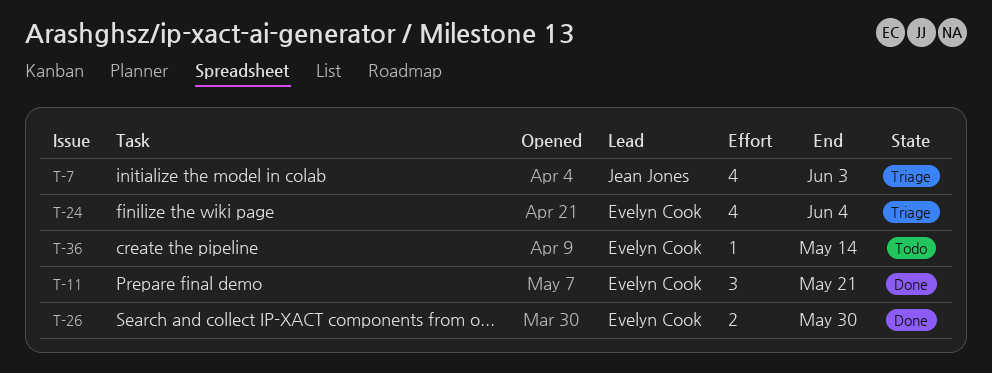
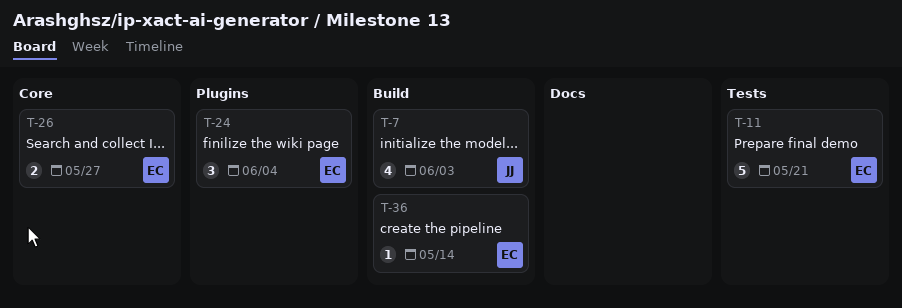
T-11, estimate: 3 -> 5
T-24, estimate: 4 -> 3
T-26, due: May 30 -> May 27

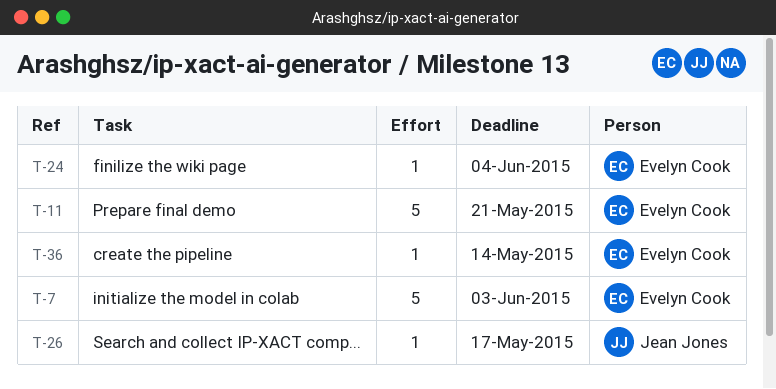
T-7, owner: Jean Jones -> Evelyn Cook
T-7, estimate: 4 -> 5
T-24, estimate: 3 -> 1
T-26, owner: Evelyn Cook -> Jean Jones
T-26, estimate: 2 -> 1
T-26, due: May 27 -> May 17

